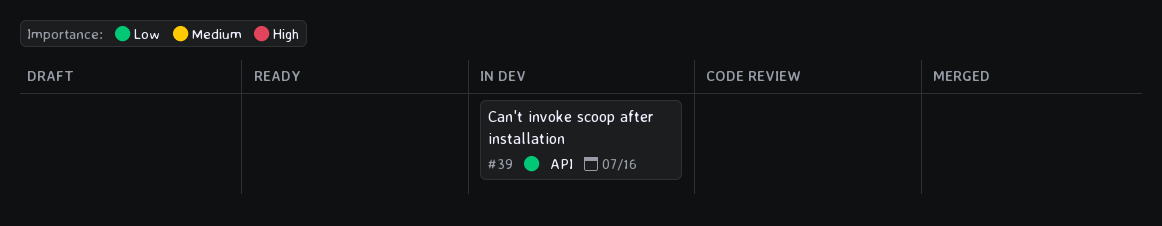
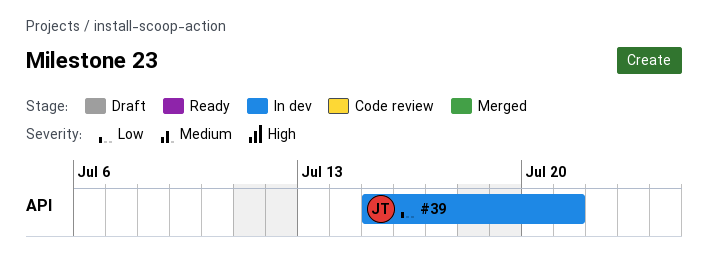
#39, due: Jul 16 -> Jul 21

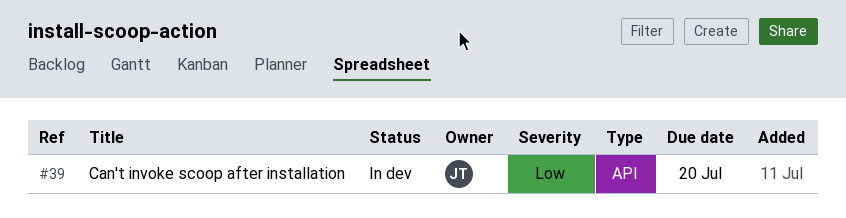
#39, due: Jul 21 -> Jul 20

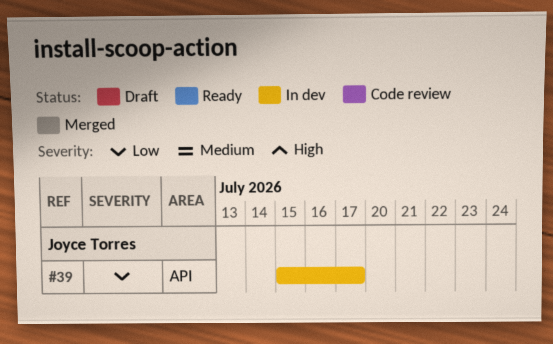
#39, due: Jul 20 -> Jul 17

